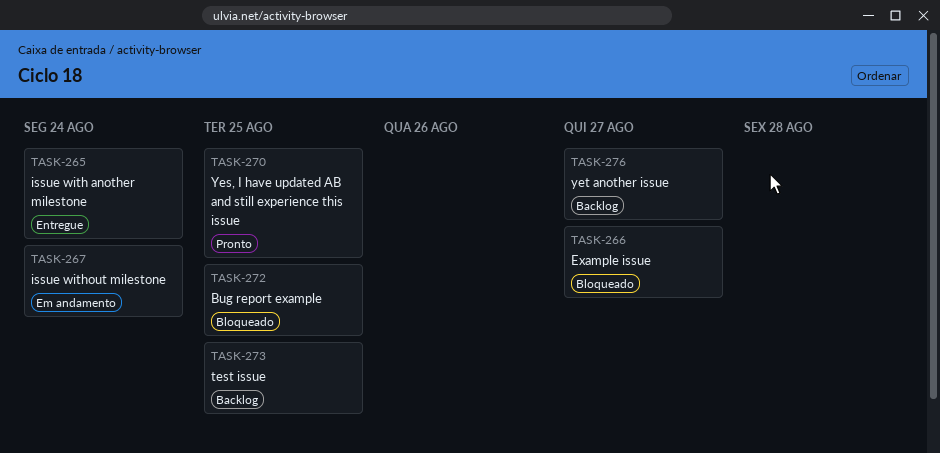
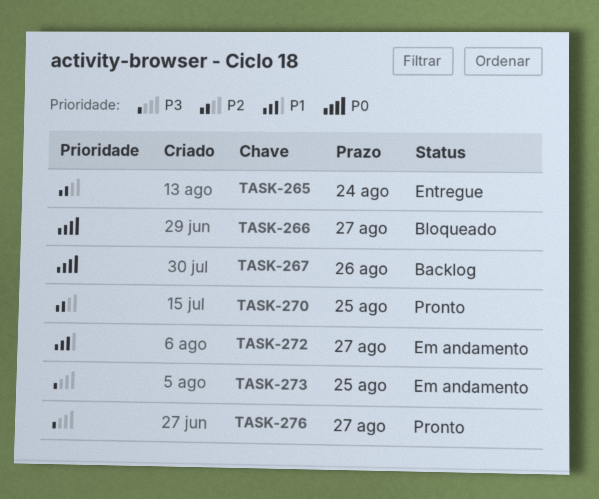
TASK-267, status: Em andamento -> Backlog
TASK-267, due: Aug 24 -> Aug 26
TASK-272, status: Bloqueado -> Em andamento
TASK-272, due: Aug 25 -> Aug 27
TASK-273, status: Backlog -> Em andamento
TASK-276, status: Backlog -> Pronto

